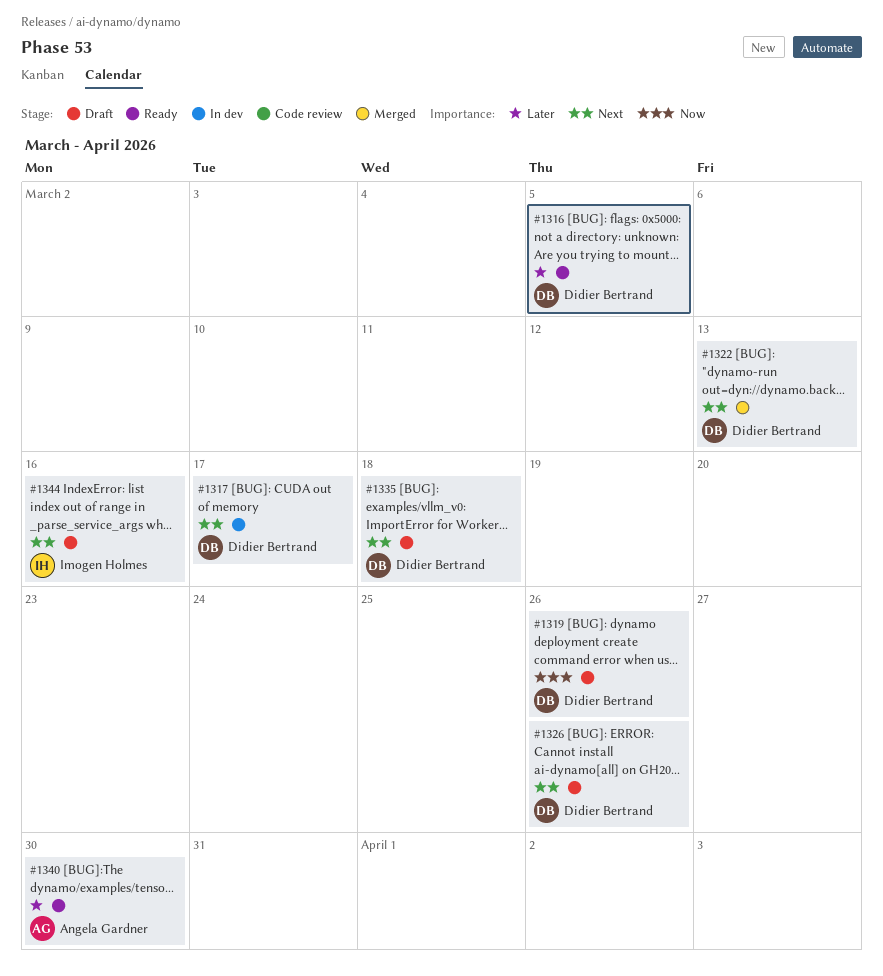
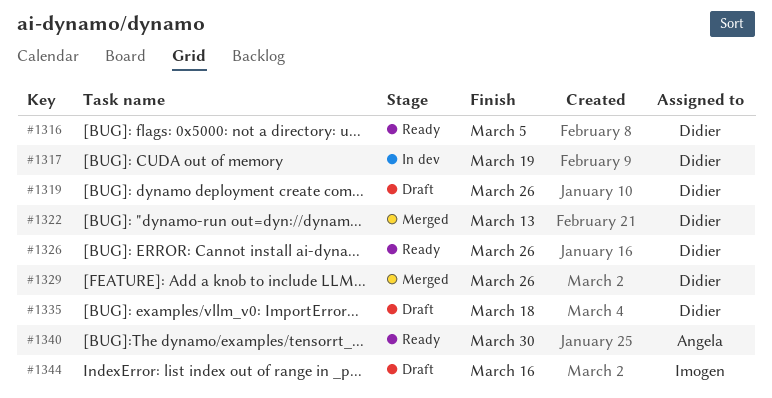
#1317, due: Mar 17 -> Mar 19
#1326, status: Draft -> Ready
#1329: none -> present

